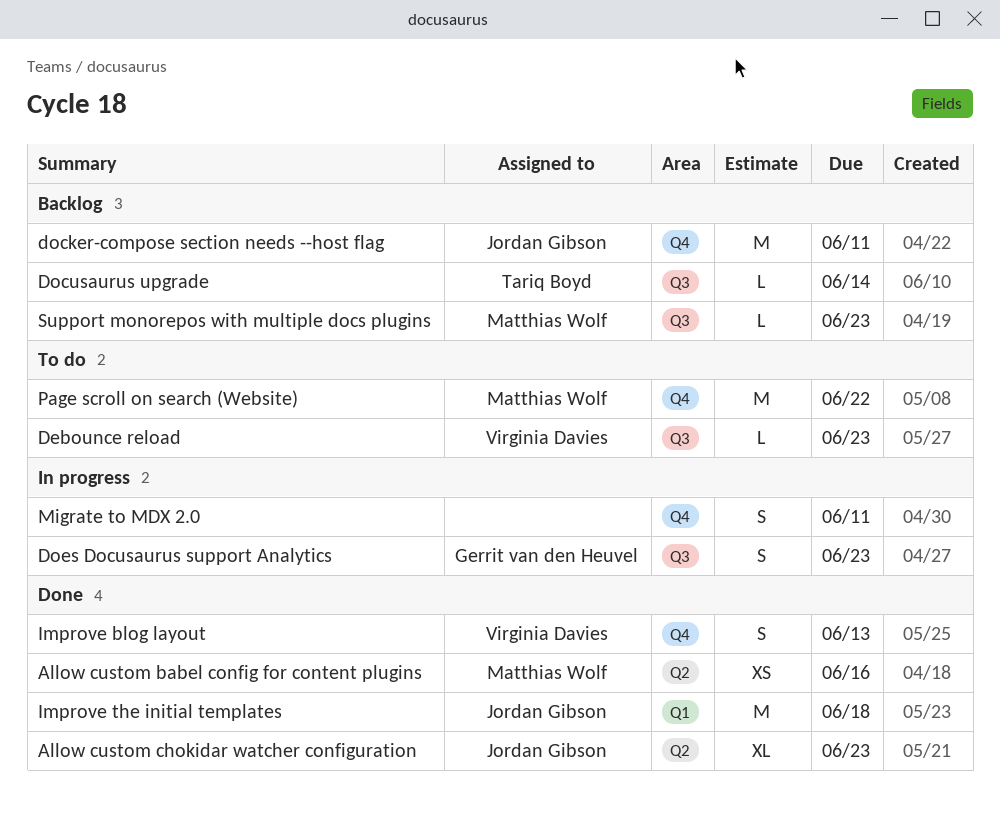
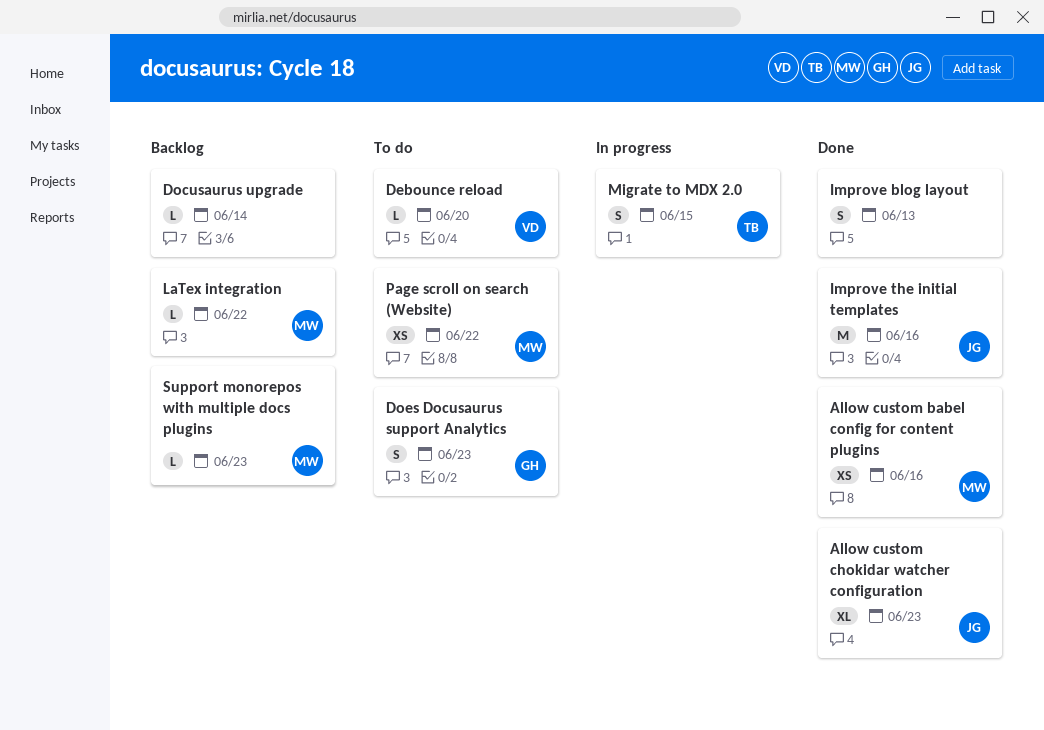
Debounce reload, due: Jun 23 -> Jun 20
docker-compose section needs --host flag: present -> none
Docusaurus upgrade, owner: Tariq Boyd -> none
Does Docusaurus support Analytics, status: In progress -> To do
Improve blog layout, owner: Virginia Davies -> none
Improve the initial templates, due: Jun 18 -> Jun 16
LaTex integration: none -> present
Migrate to MDX 2.0, owner: none -> Tariq Boyd
Migrate to MDX 2.0, due: Jun 11 -> Jun 15
Page scroll on search (Website), estimate: M -> XS

